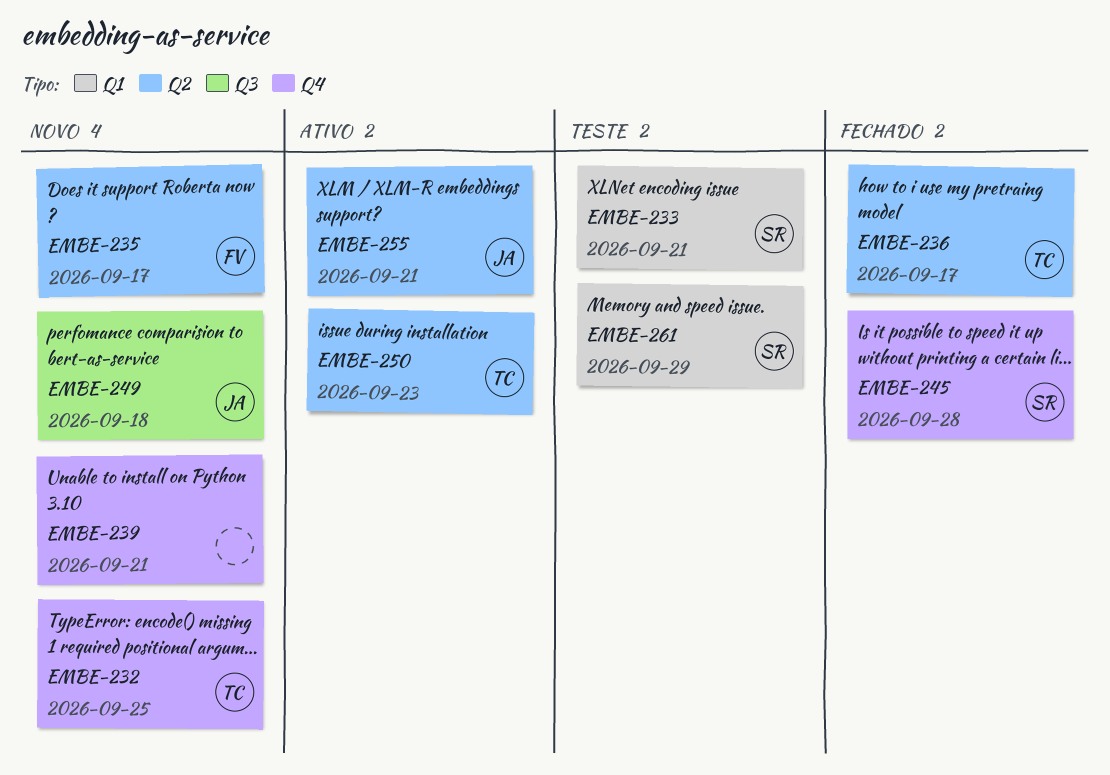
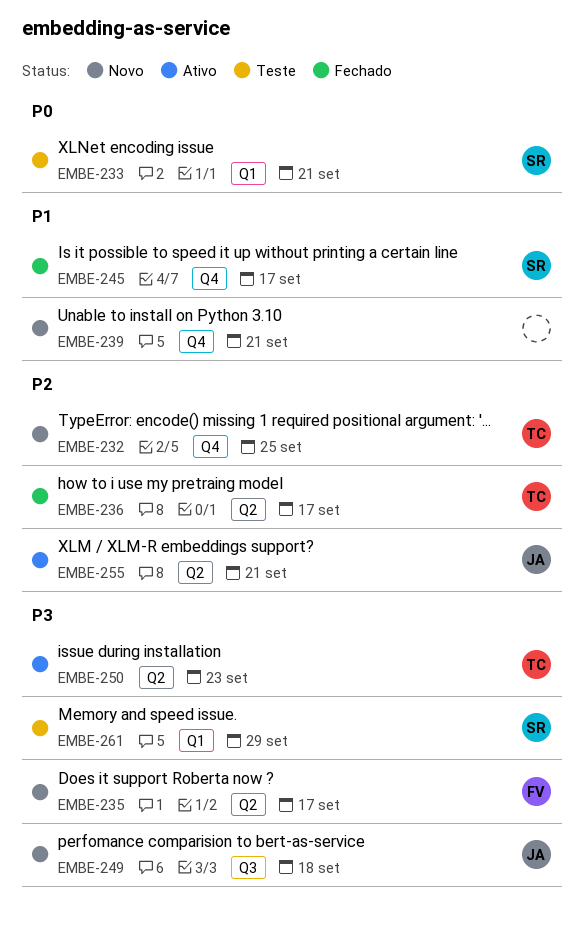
EMBE-245, due: Sep 28 -> Sep 17

